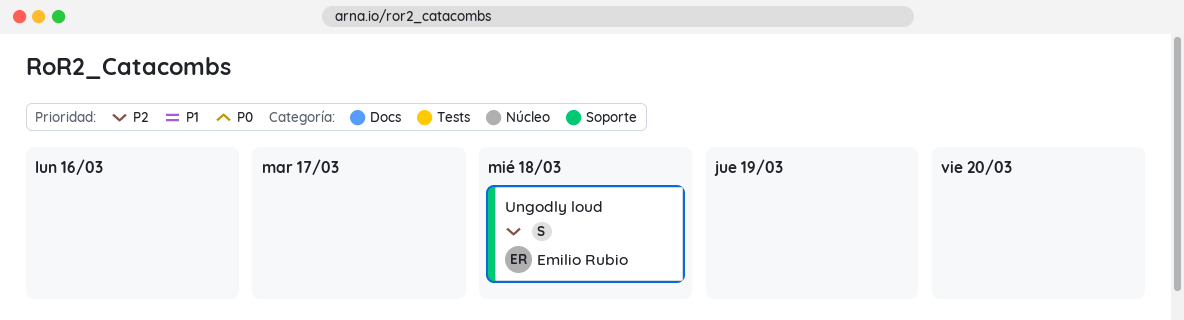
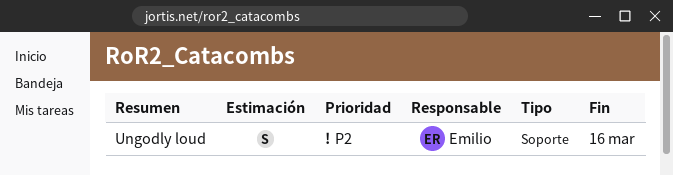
Ungodly loud, due: Mar 18 -> Mar 16

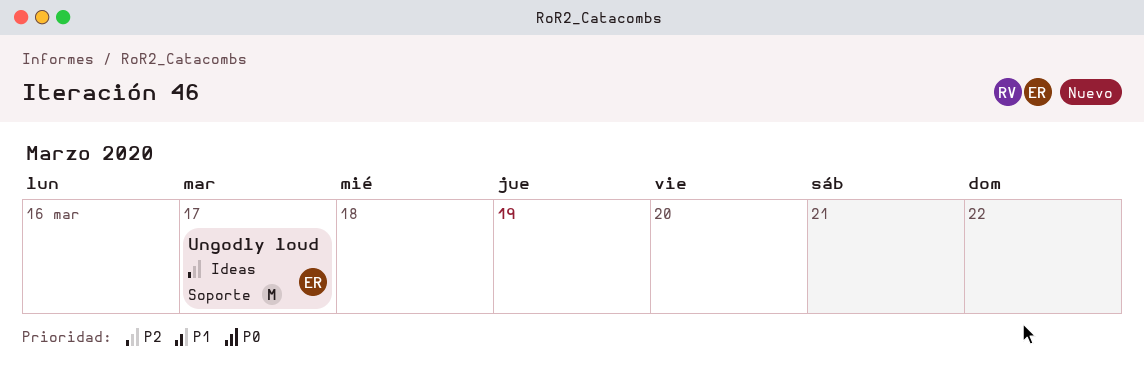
Ungodly loud, estimate: S -> M
Ungodly loud, due: Mar 16 -> Mar 17

